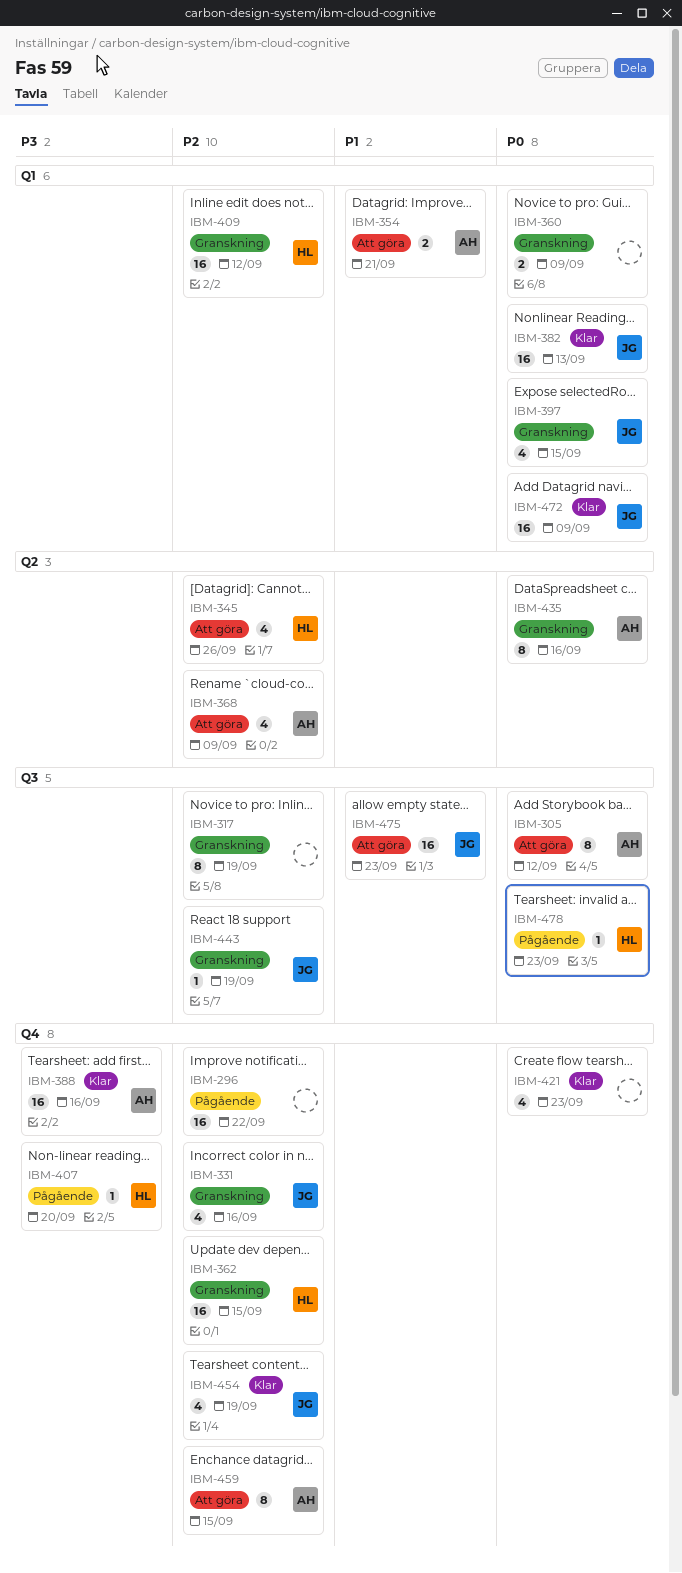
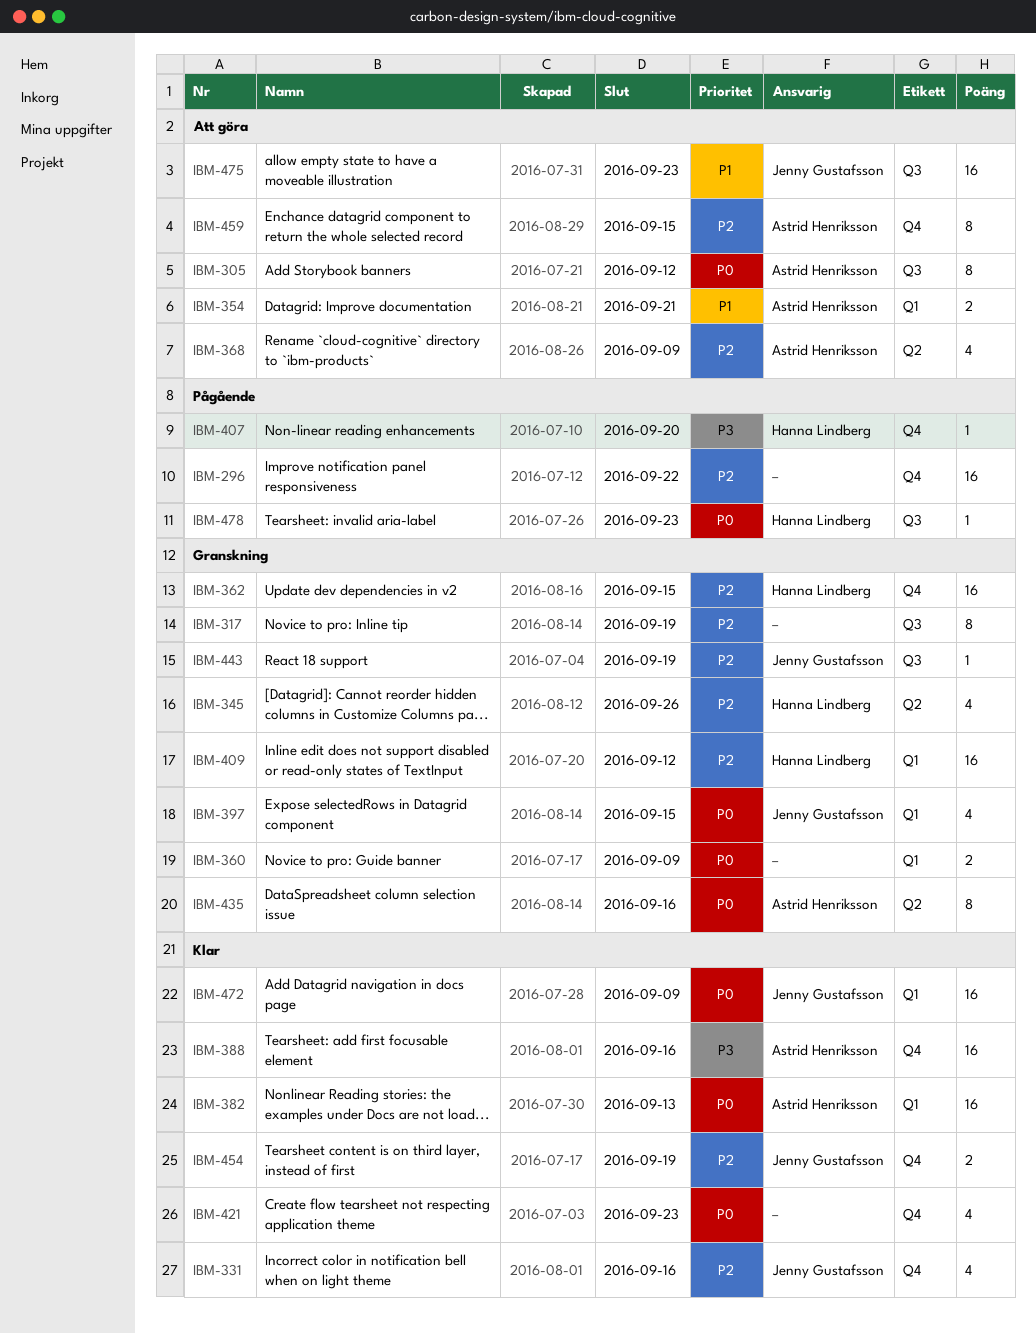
IBM-331, status: Granskning -> Klar
IBM-345, status: Att göra -> Granskning
IBM-382, owner: Jenny Gustafsson -> Astrid Henriksson
IBM-454, estimate: 4 -> 2

